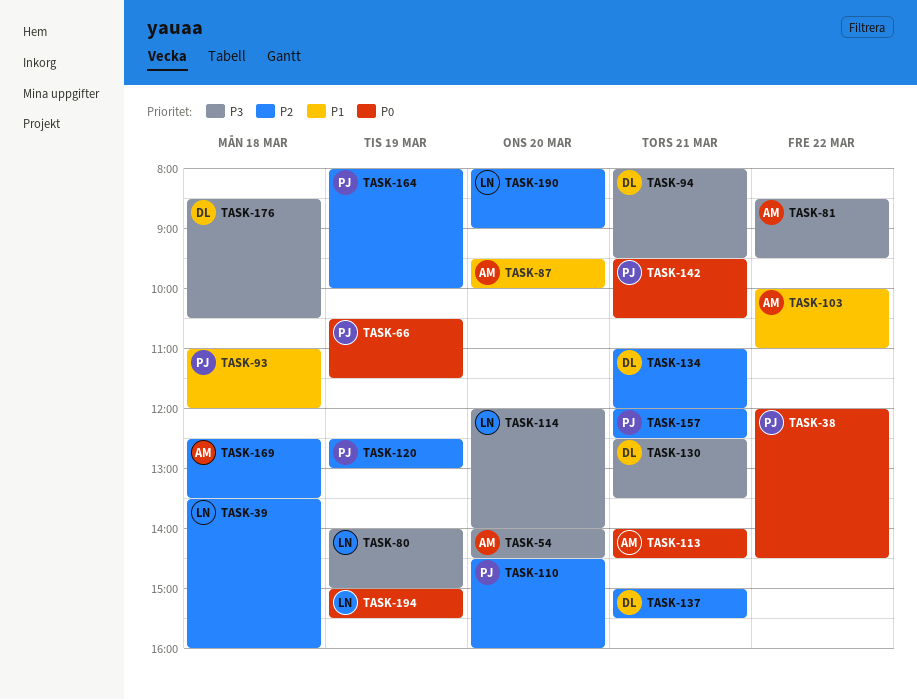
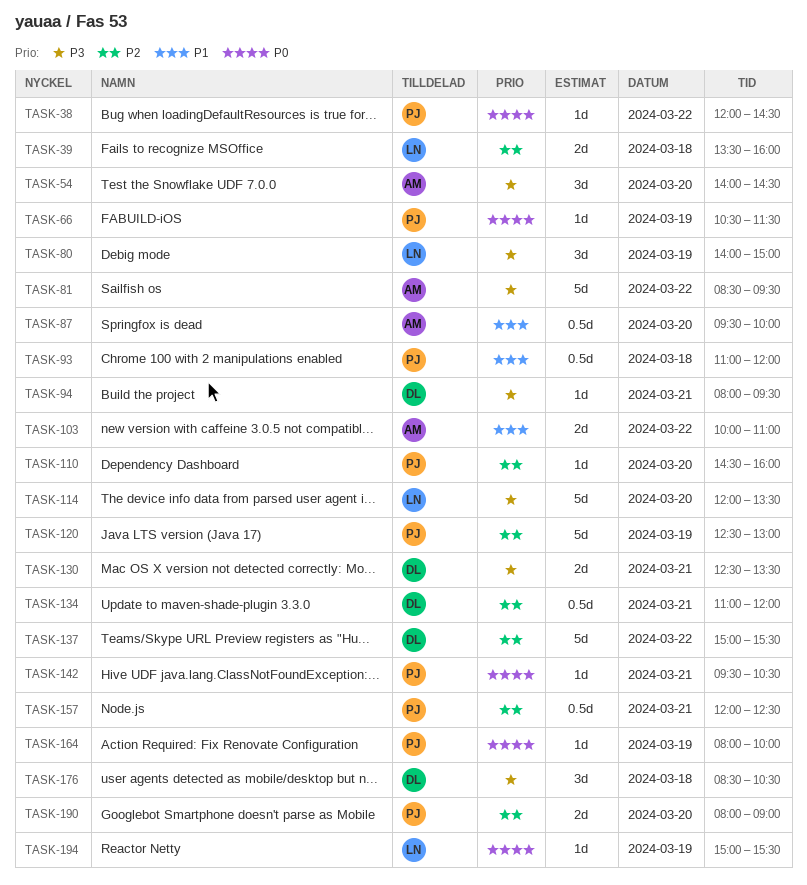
TASK-113: present -> none
TASK-114, ends: 14:00 -> 13:30
TASK-137, day: Mar 21 -> Mar 22
TASK-164, priority: P2 -> P0
TASK-169: present -> none
TASK-190, owner: LN -> PJ

